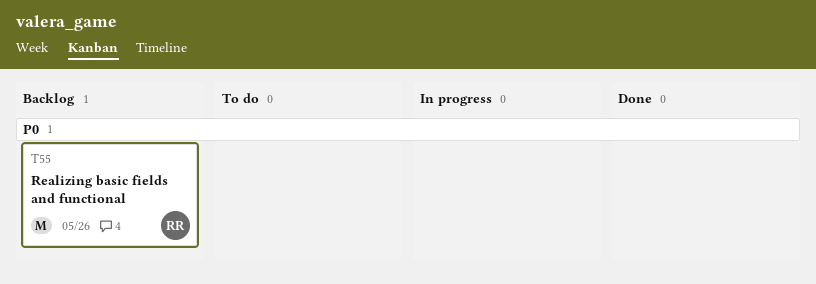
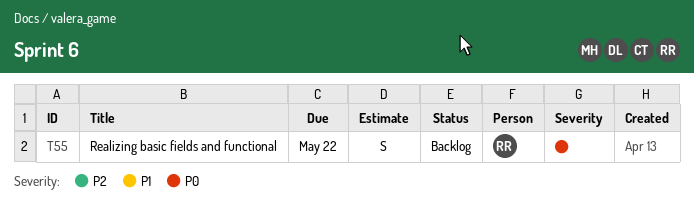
T55, estimate: M -> S
T55, due: May 26 -> May 22

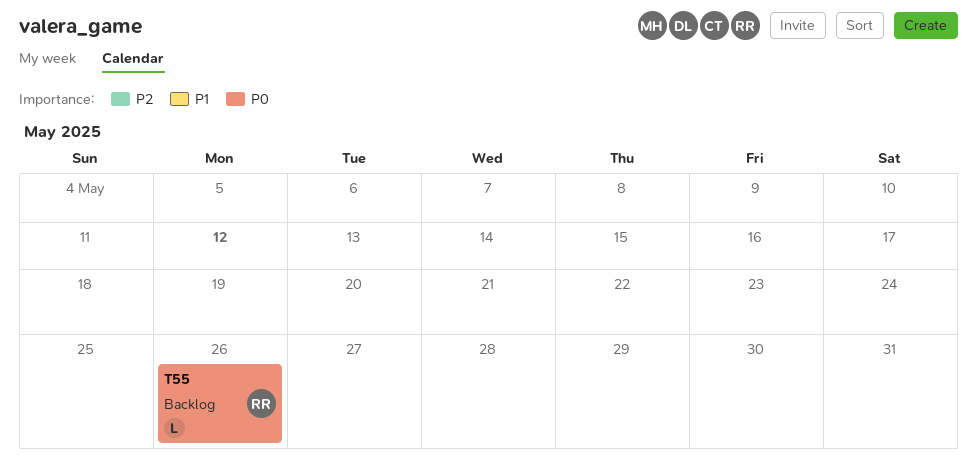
T55, estimate: S -> L
T55, due: May 22 -> May 26

